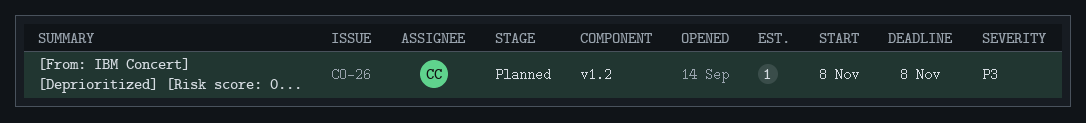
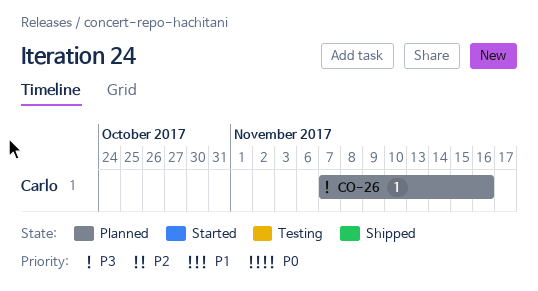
CO-26, start: Nov 8 -> Nov 7
CO-26, due: Nov 8 -> Nov 16

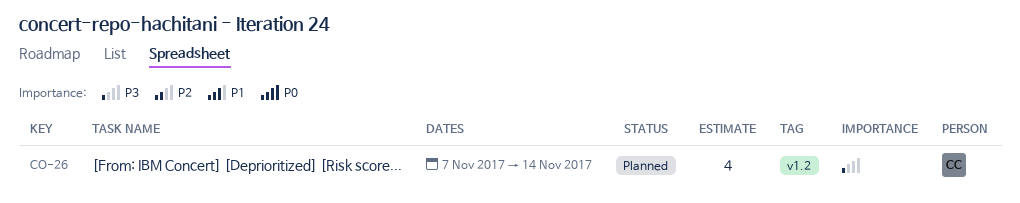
CO-26, estimate: 1 -> 4
CO-26, due: Nov 16 -> Nov 14

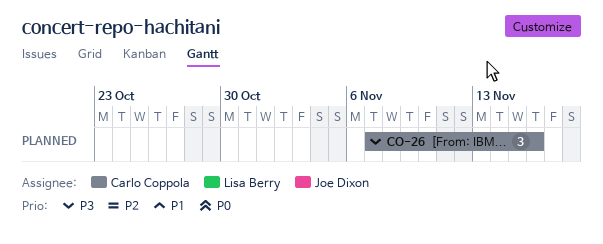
CO-26, estimate: 4 -> 3
CO-26, due: Nov 14 -> Nov 16

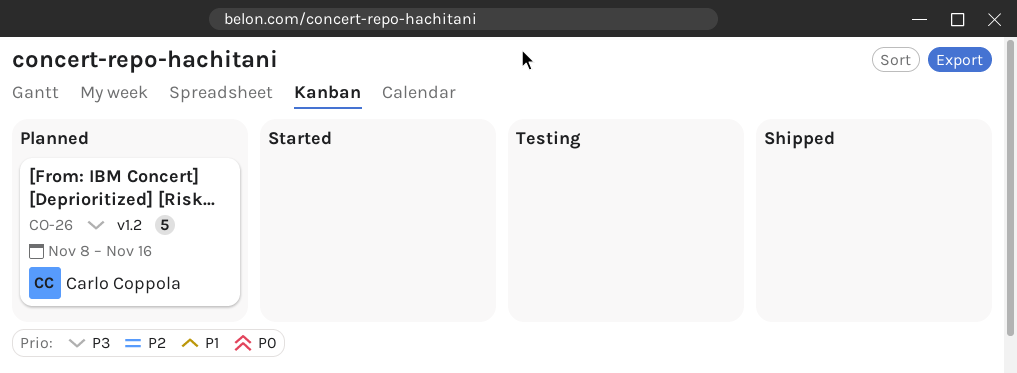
CO-26, estimate: 3 -> 5
CO-26, start: Nov 7 -> Nov 8

